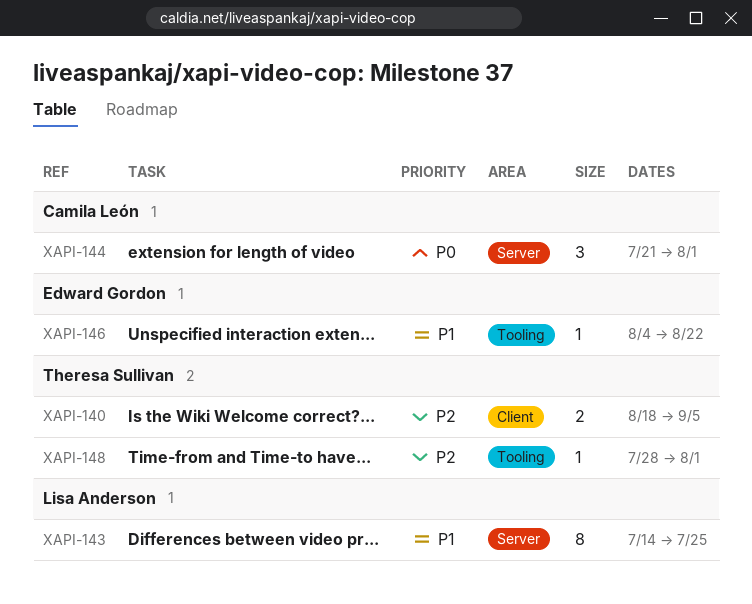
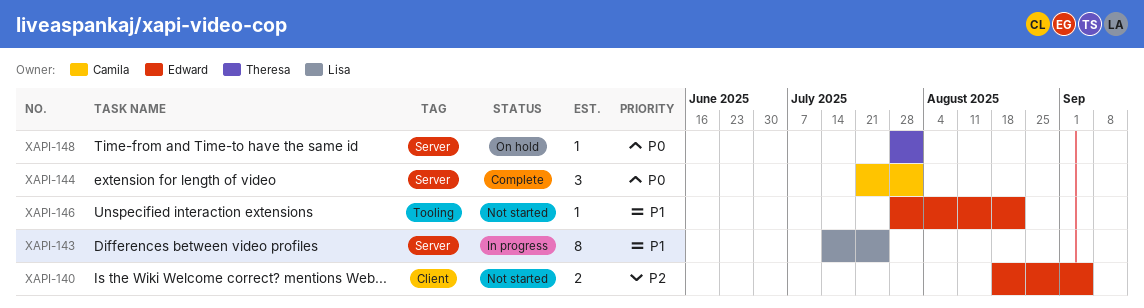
XAPI-140, owner: Theresa Sullivan -> Edward Gordon
XAPI-146, start: Aug 4 -> Jul 28
XAPI-148, priority: P2 -> P0
XAPI-148, label: Tooling -> Server

